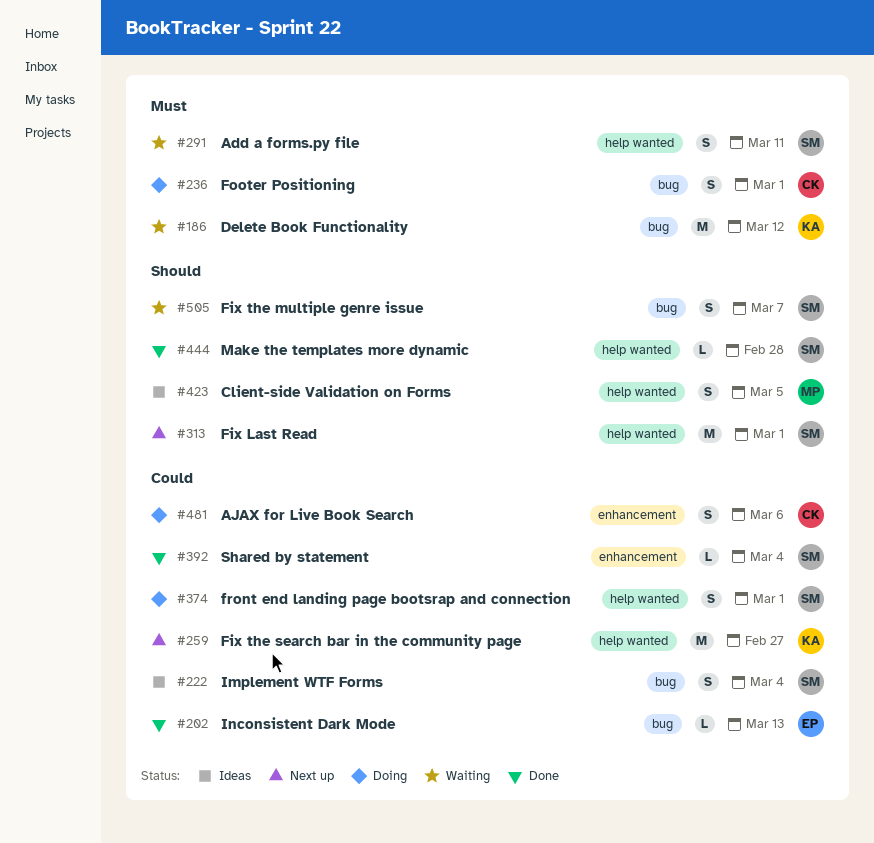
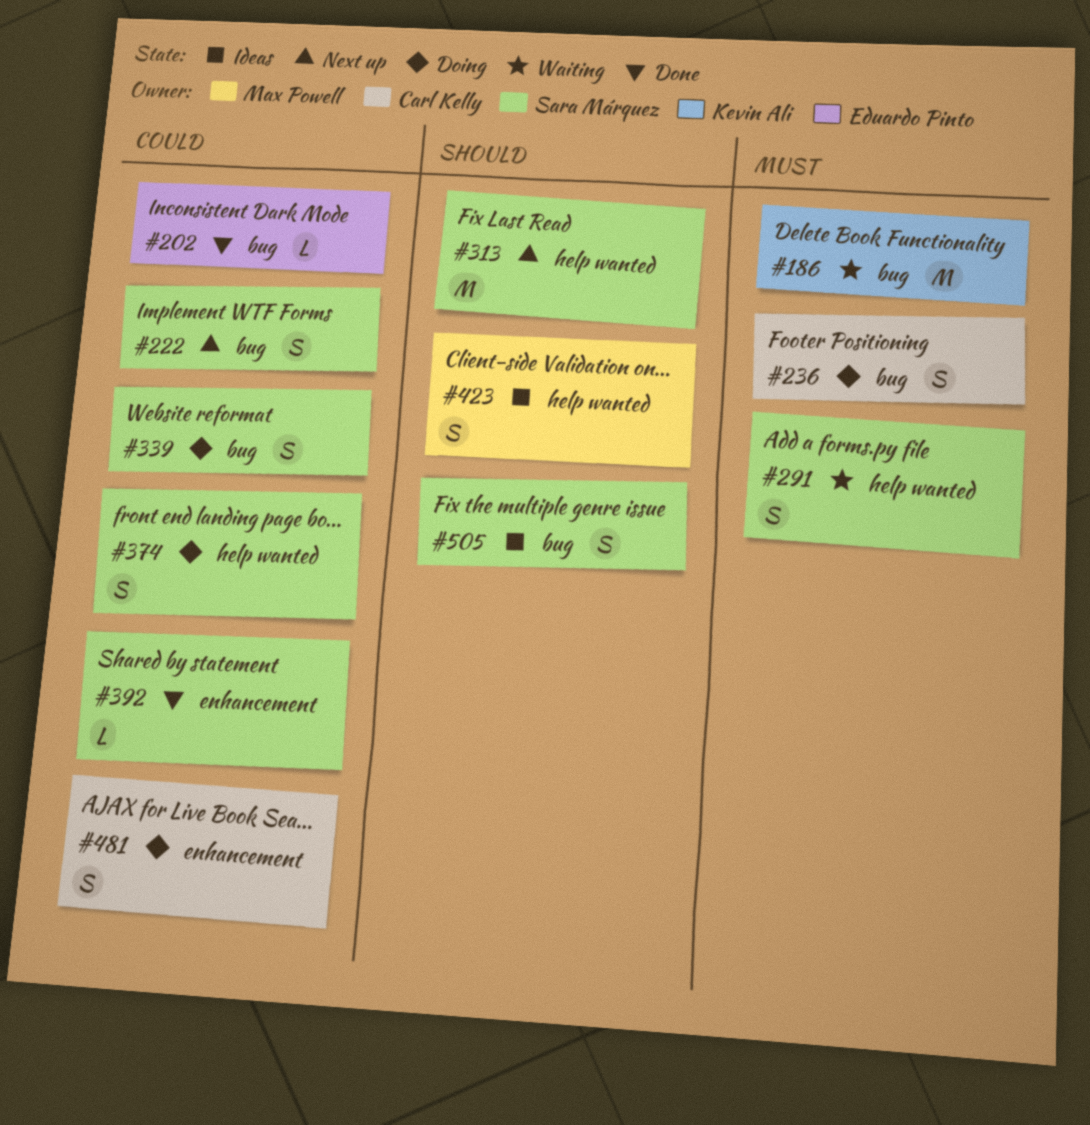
#222, status: Ideas -> Next up
#259: present -> none
#339: none -> present
#444: present -> none
#505, status: Waiting -> Ideas

